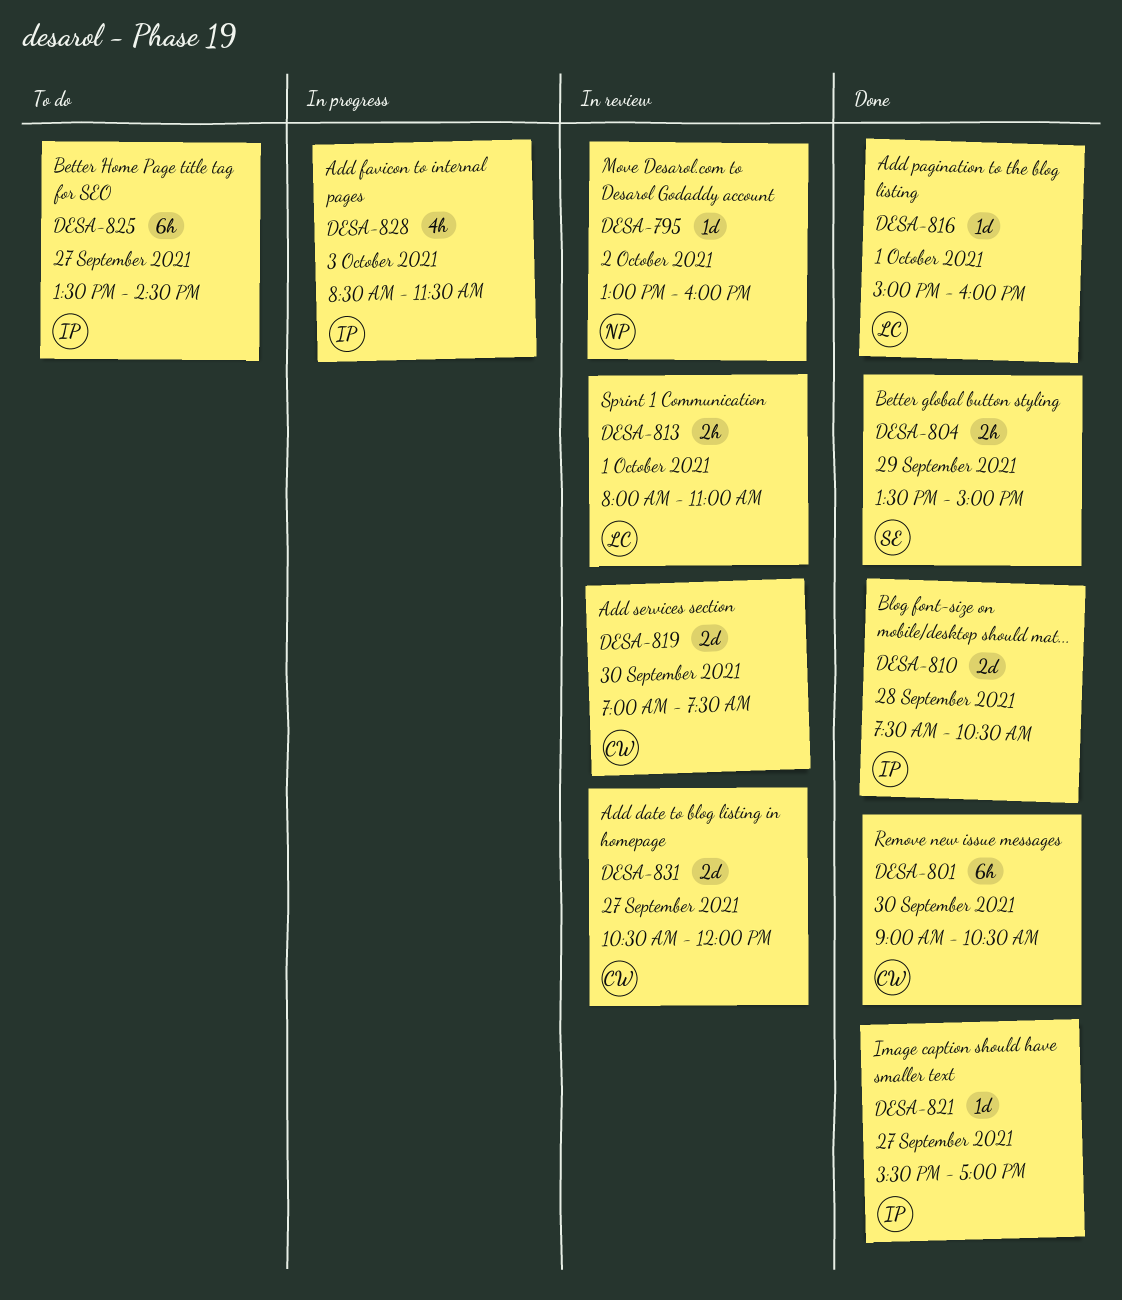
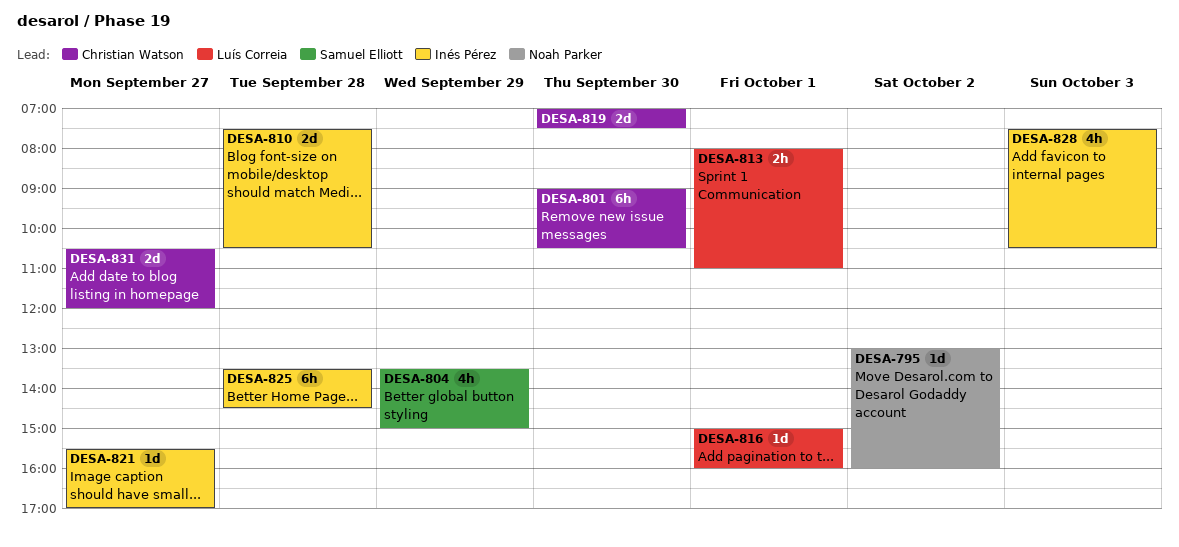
DESA-804, estimate: 2h -> 4h
DESA-825, day: Sep 27 -> Sep 28
DESA-828, begins: 08:30 -> 07:30
DESA-828, ends: 11:30 -> 10:30

